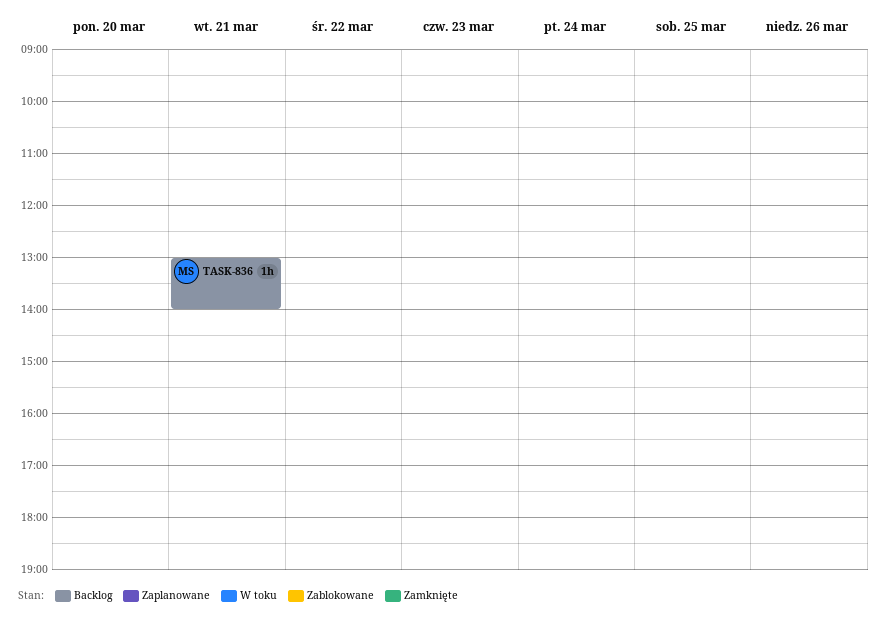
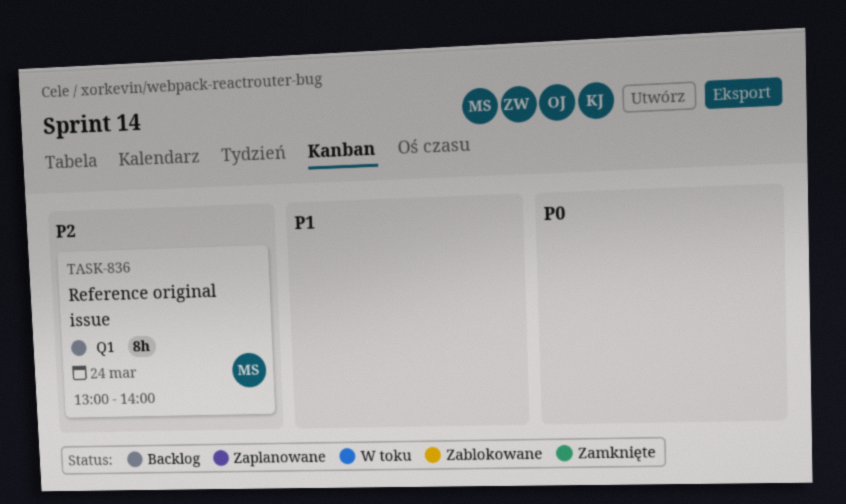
TASK-836, estimate: 1h -> 8h
TASK-836, day: Mar 21 -> Mar 24

